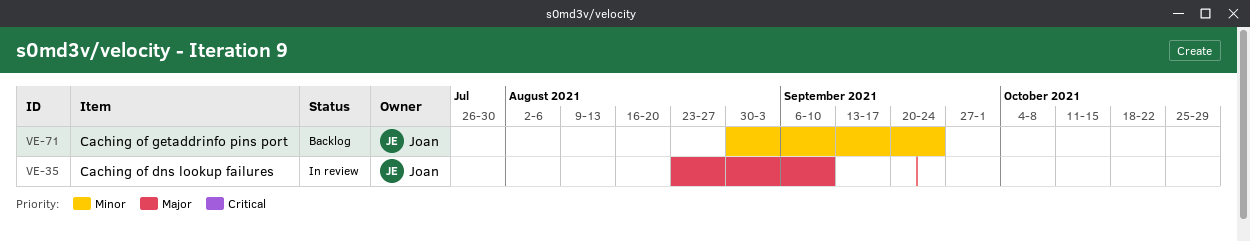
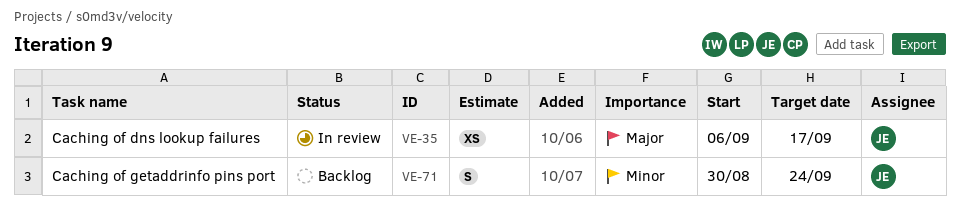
VE-35, start: Aug 23 -> Sep 6
VE-35, due: Sep 10 -> Sep 17

